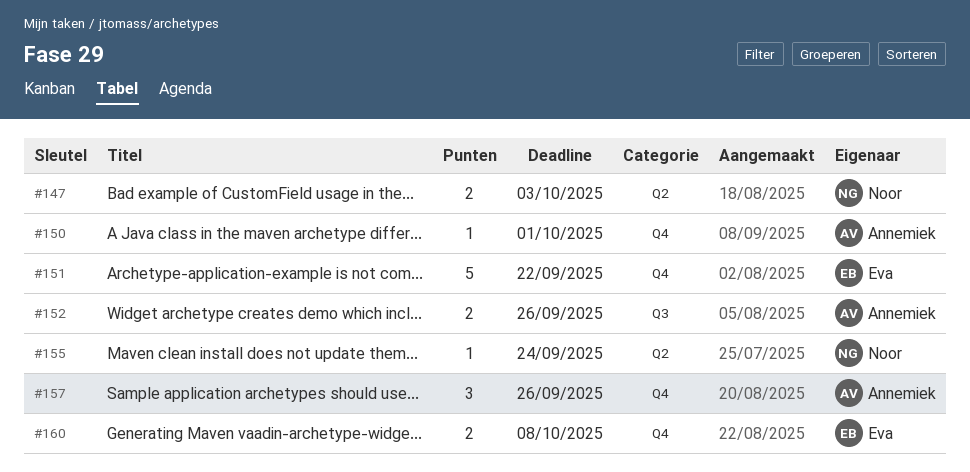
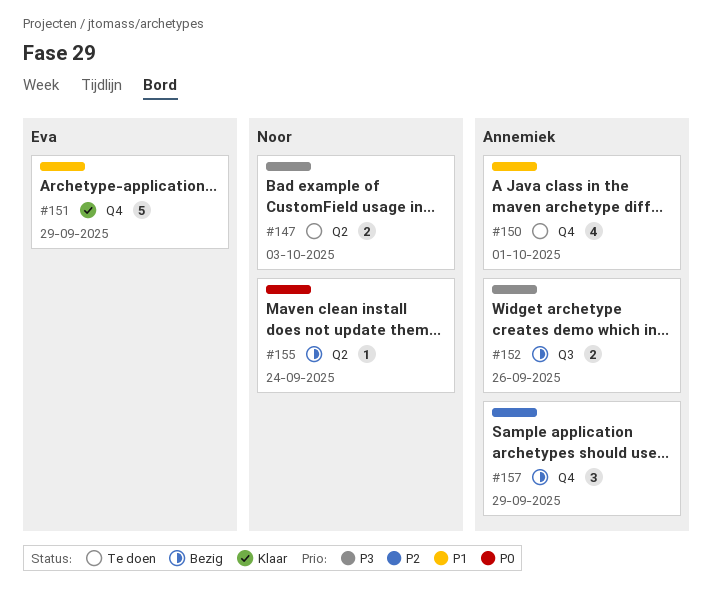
#150, estimate: 1 -> 4
#151, due: Sep 22 -> Sep 29
#157, due: Sep 26 -> Sep 29
#160: present -> none

